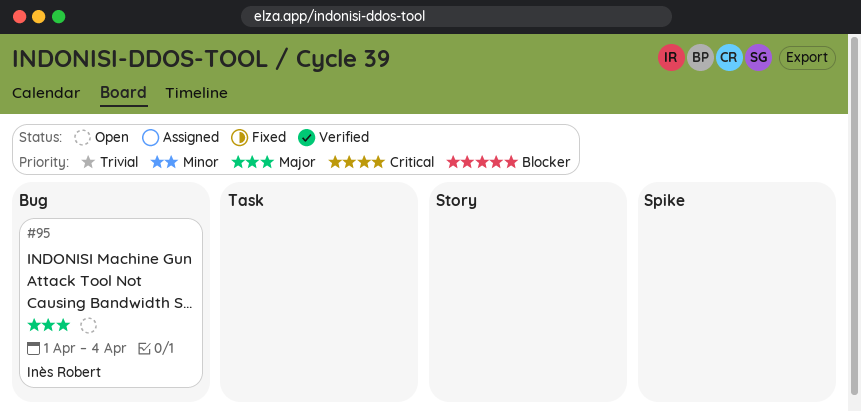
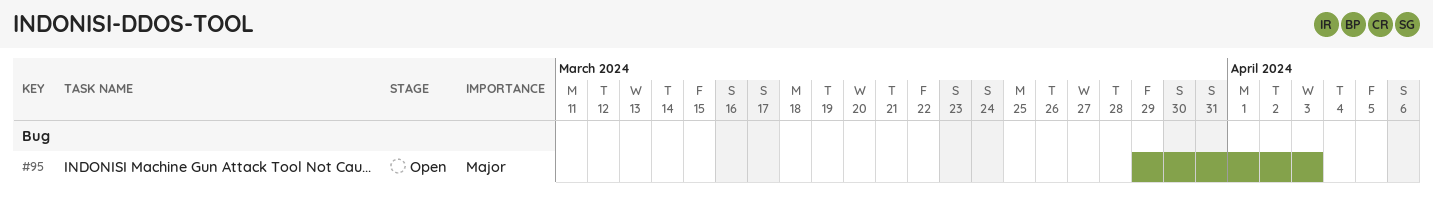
#95, start: Apr 1 -> Mar 29
#95, due: Apr 4 -> Apr 3

